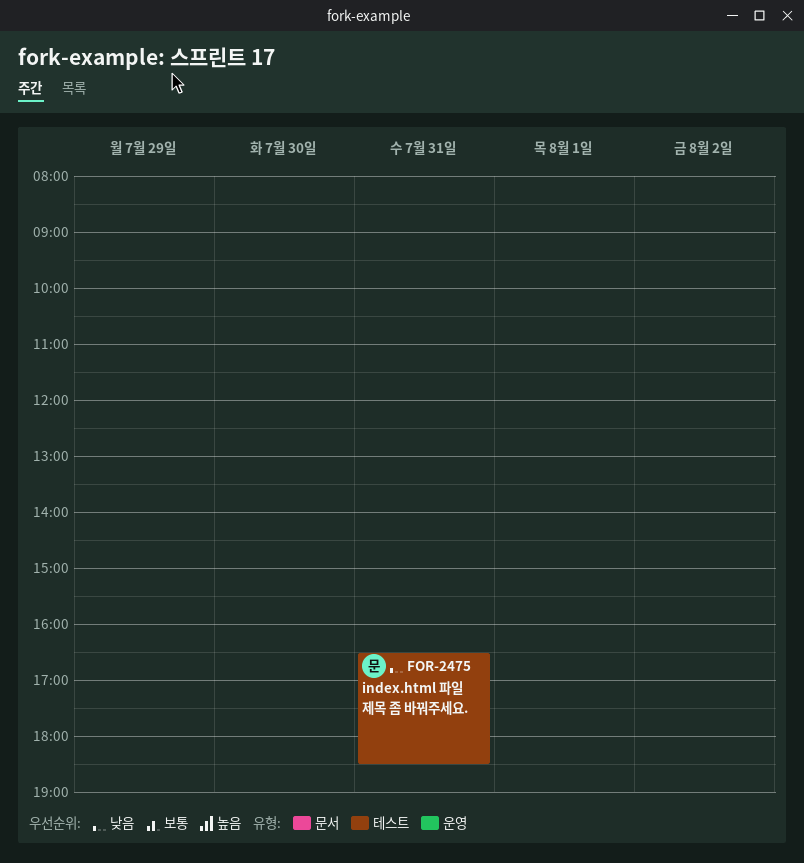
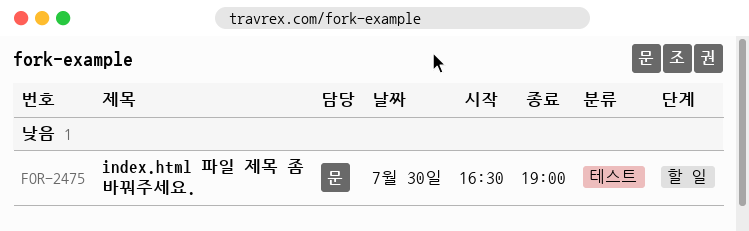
FOR-2475, day: Jul 31 -> Jul 30
FOR-2475, ends: 18:30 -> 19:00

